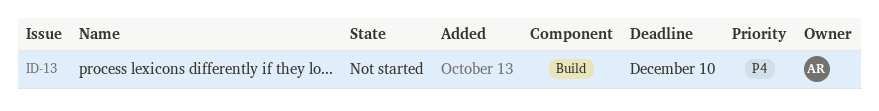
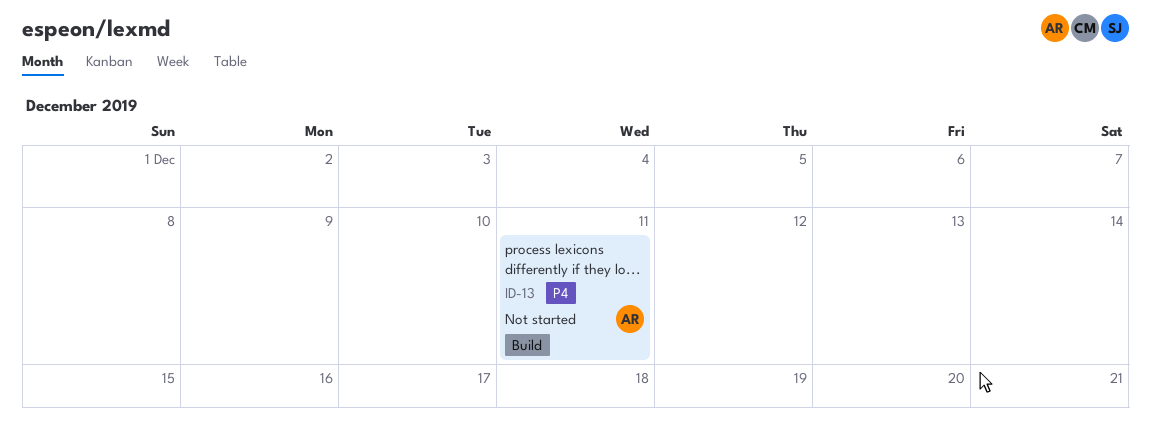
ID-13, due: Dec 10 -> Dec 11

